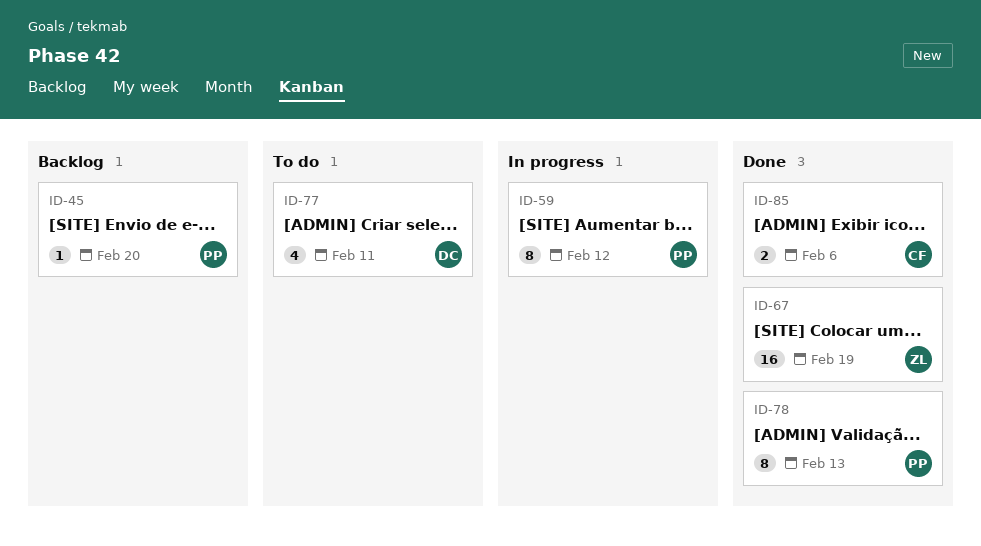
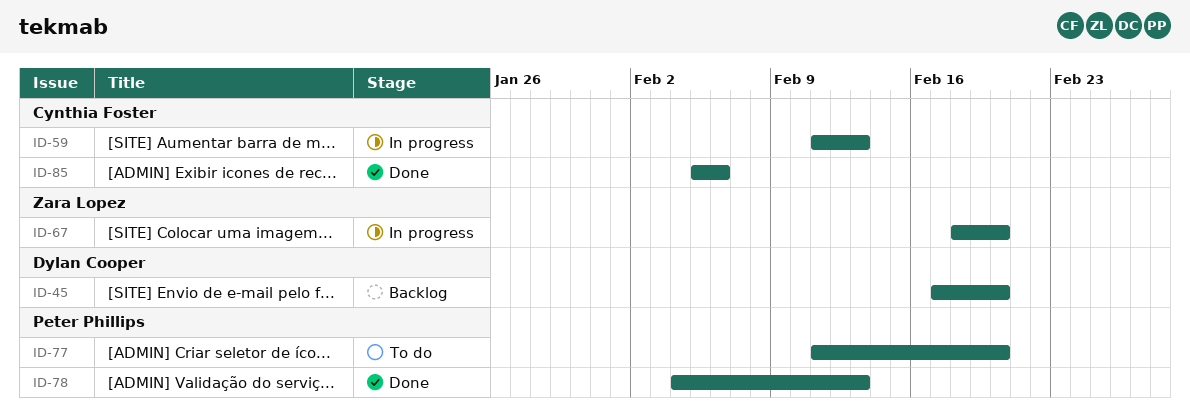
ID-45, owner: Peter Phillips -> Dylan Cooper
ID-59, owner: Peter Phillips -> Cynthia Foster
ID-59, due: Feb 12 -> Feb 13
ID-67, status: Done -> In progress
ID-67, due: Feb 19 -> Feb 20
ID-77, owner: Dylan Cooper -> Peter Phillips
ID-77, due: Feb 11 -> Feb 20

